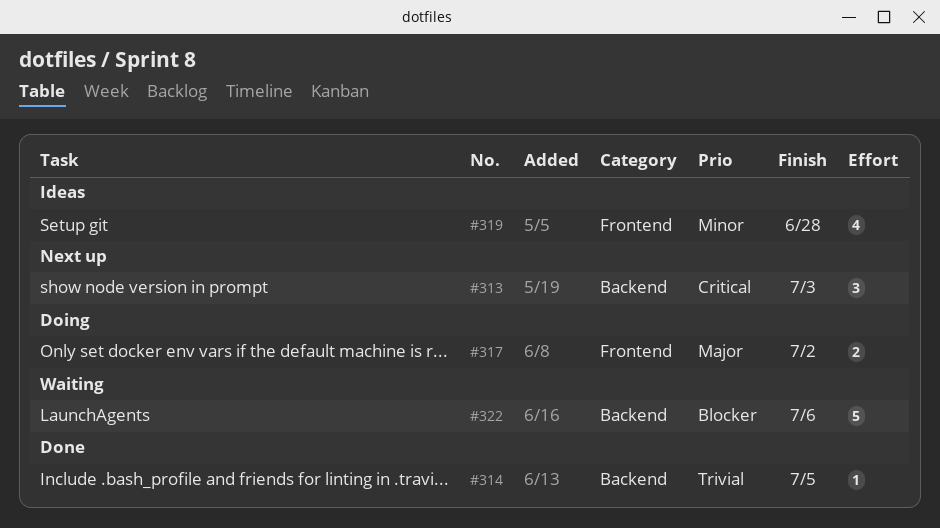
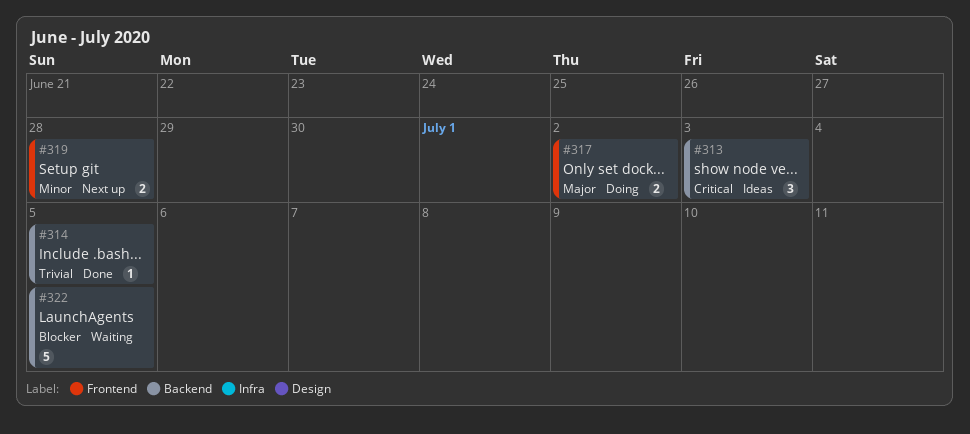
#313, status: Next up -> Ideas
#319, status: Ideas -> Next up
#319, estimate: 4 -> 2
#322, due: Jul 6 -> Jul 5

